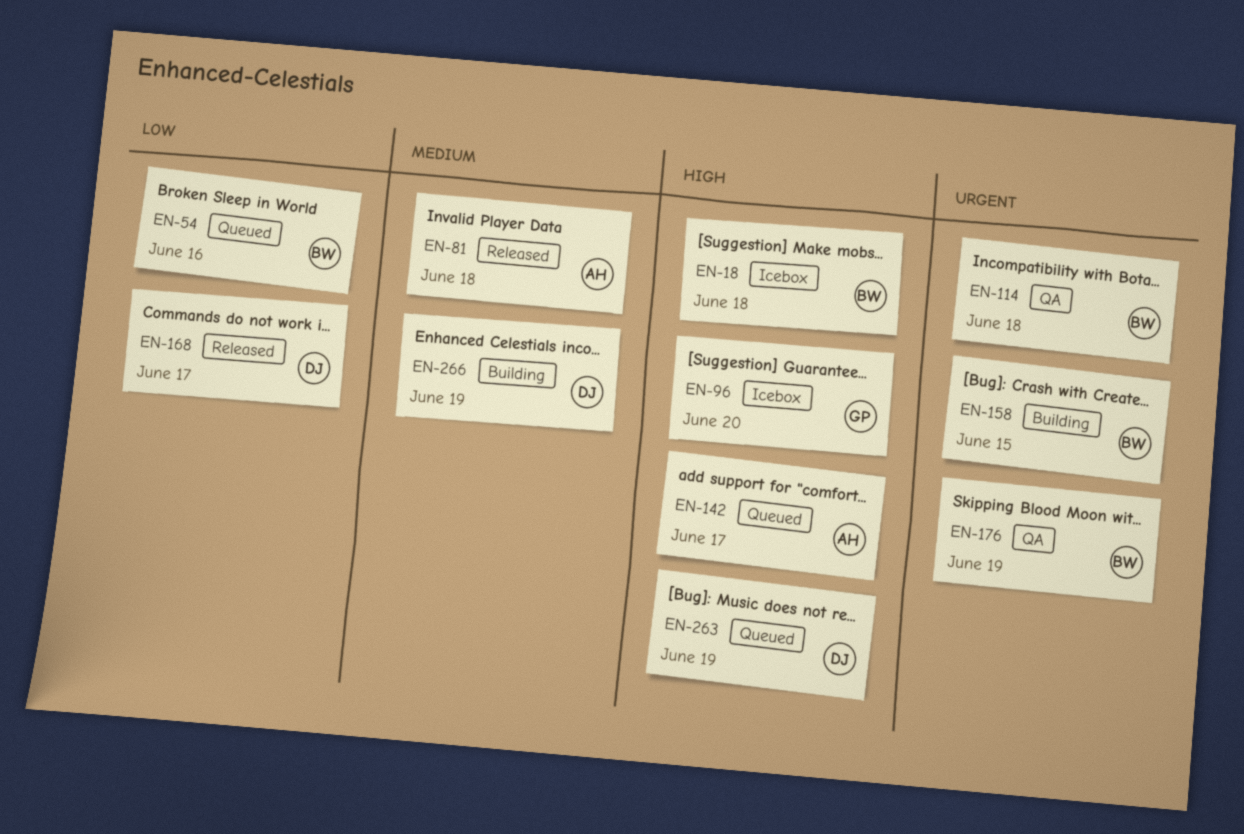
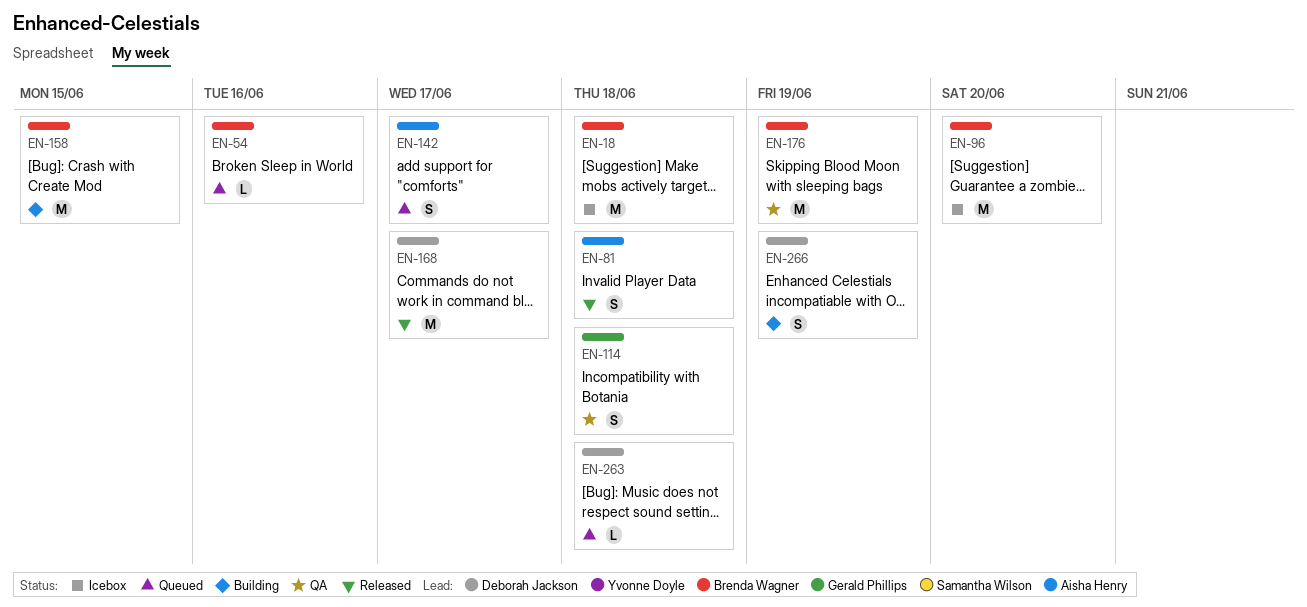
EN-96, owner: Gerald Phillips -> Brenda Wagner
EN-114, owner: Brenda Wagner -> Gerald Phillips
EN-263, due: Jun 19 -> Jun 18

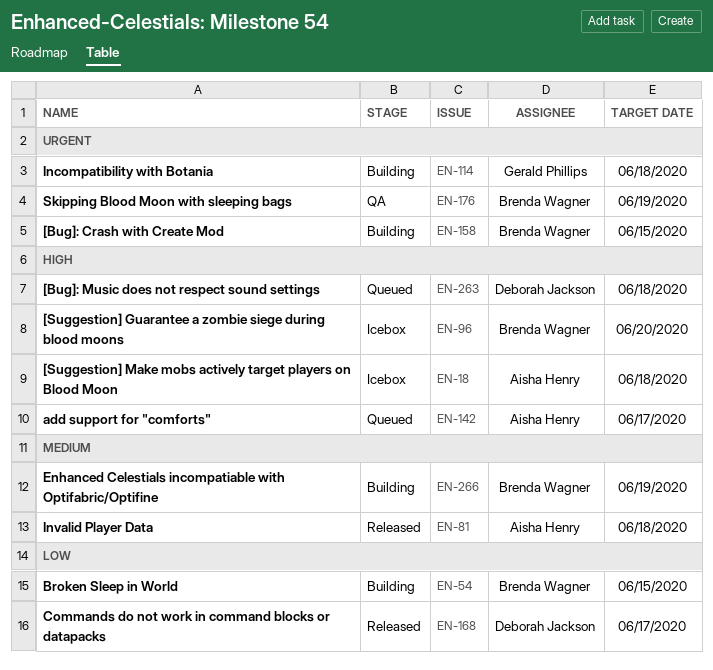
EN-18, owner: Brenda Wagner -> Aisha Henry
EN-54, status: Queued -> Building
EN-54, due: Jun 16 -> Jun 15
EN-114, status: QA -> Building
EN-266, owner: Deborah Jackson -> Brenda Wagner

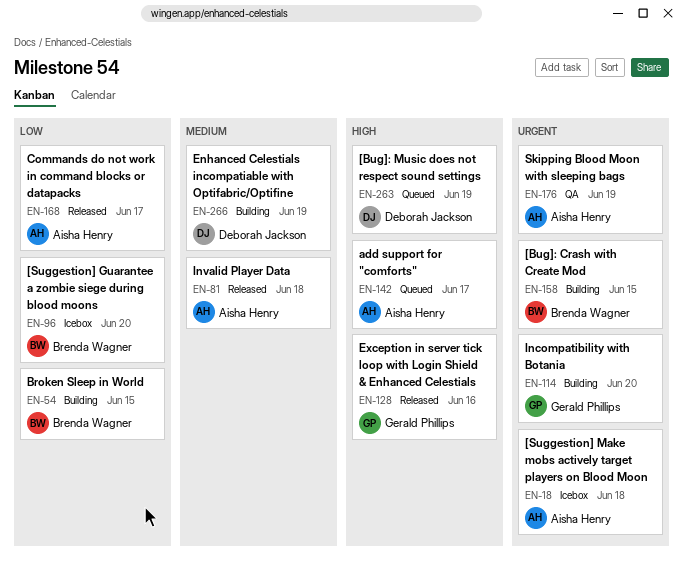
EN-18, priority: High -> Urgent
EN-96, priority: High -> Low
EN-114, due: Jun 18 -> Jun 20
EN-128: none -> present
EN-168, owner: Deborah Jackson -> Aisha Henry
EN-176, owner: Brenda Wagner -> Aisha Henry
EN-263, due: Jun 18 -> Jun 19
EN-266, owner: Brenda Wagner -> Deborah Jackson

